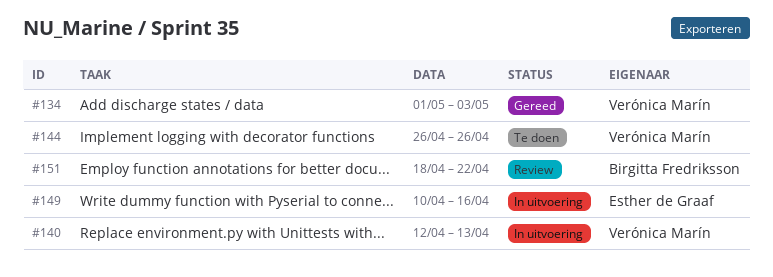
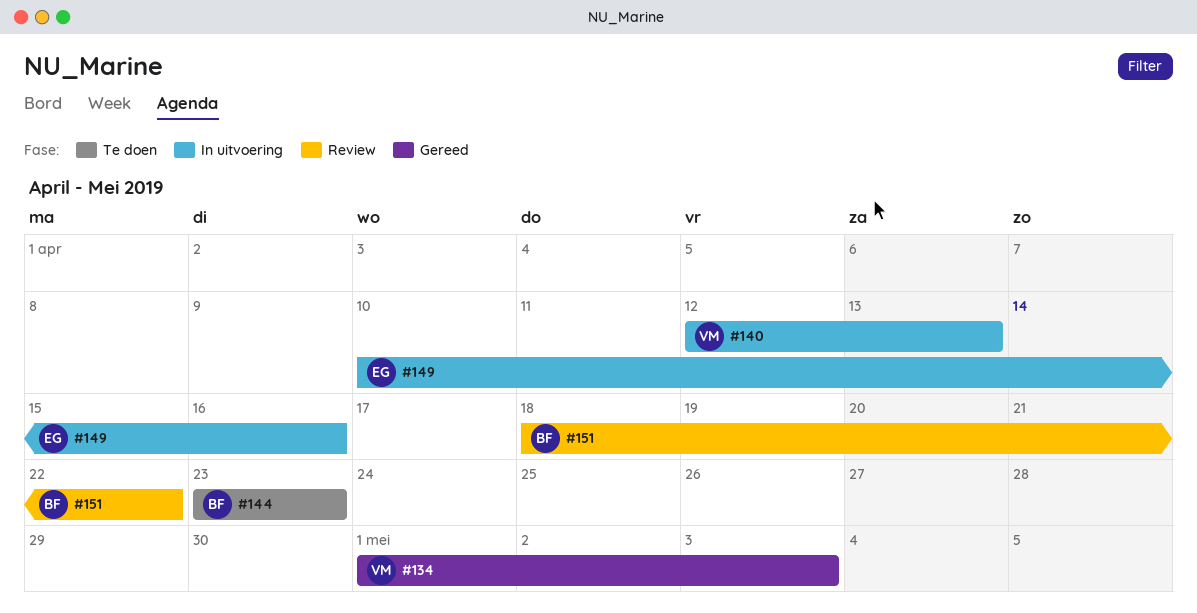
#144, owner: Verónica Marín -> Birgitta Fredriksson
#144, start: Apr 26 -> Apr 23
#144, due: Apr 26 -> Apr 23

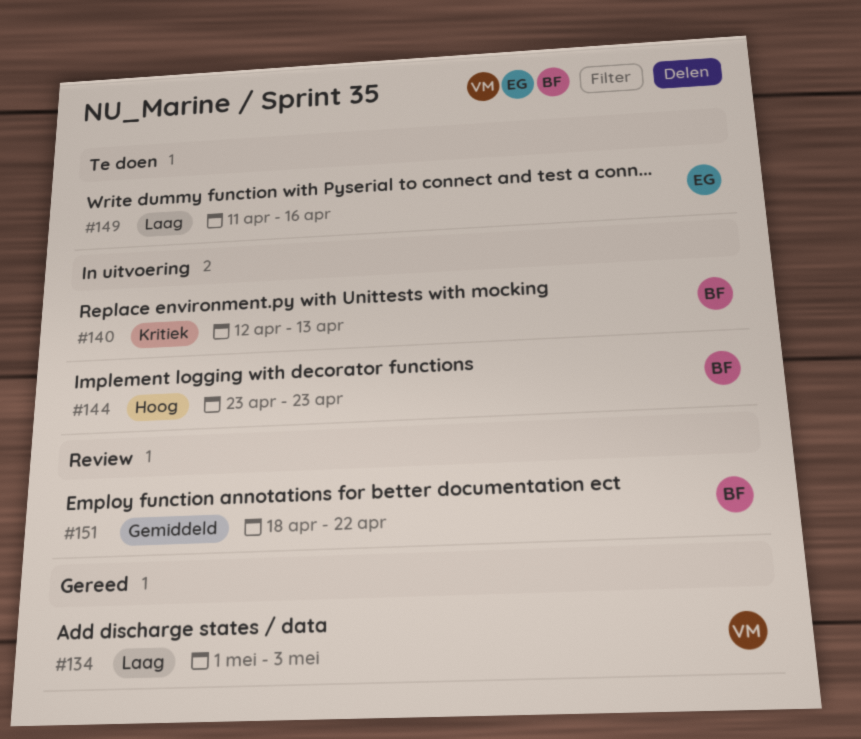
#140, owner: VM -> BF
#144, status: Te doen -> In uitvoering
#149, status: In uitvoering -> Te doen
#149, start: Apr 10 -> Apr 11

